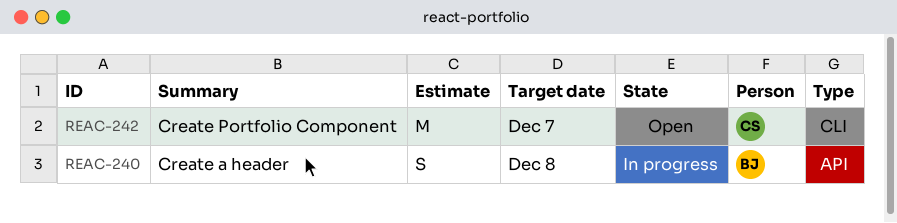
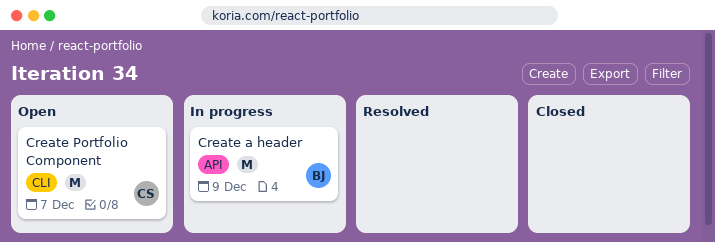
Create a header, estimate: S -> M
Create a header, due: Dec 8 -> Dec 9

